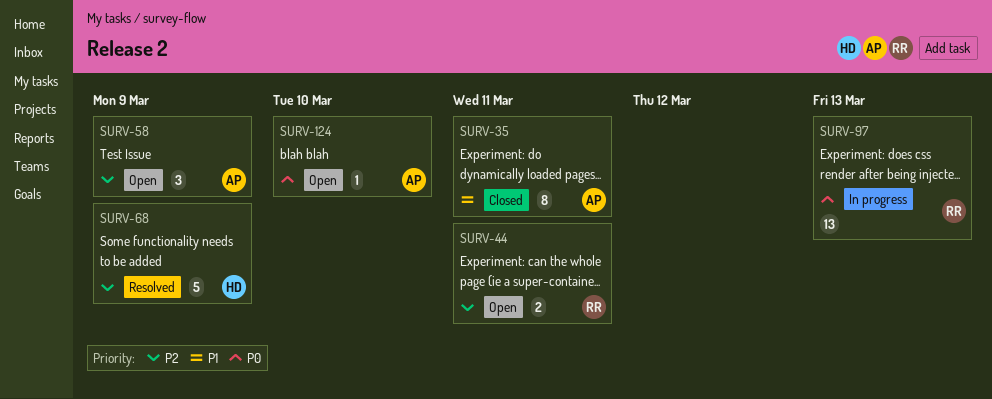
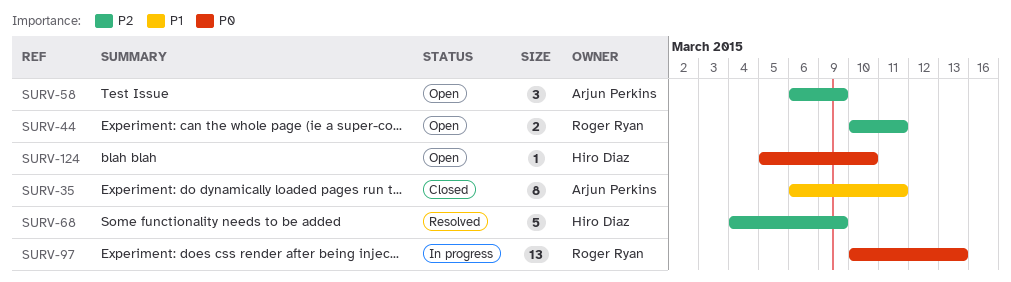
SURV-124, owner: Arjun Perkins -> Hiro Diaz

